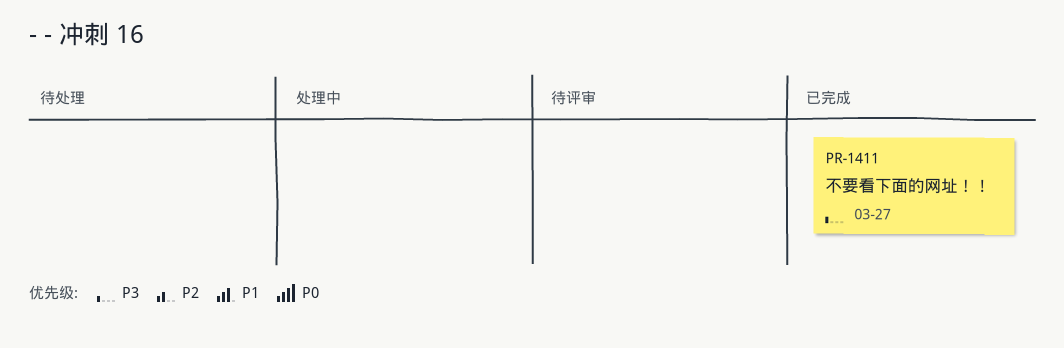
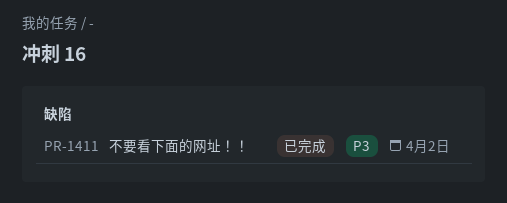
PR-1411, due: Mar 27 -> Apr 2

